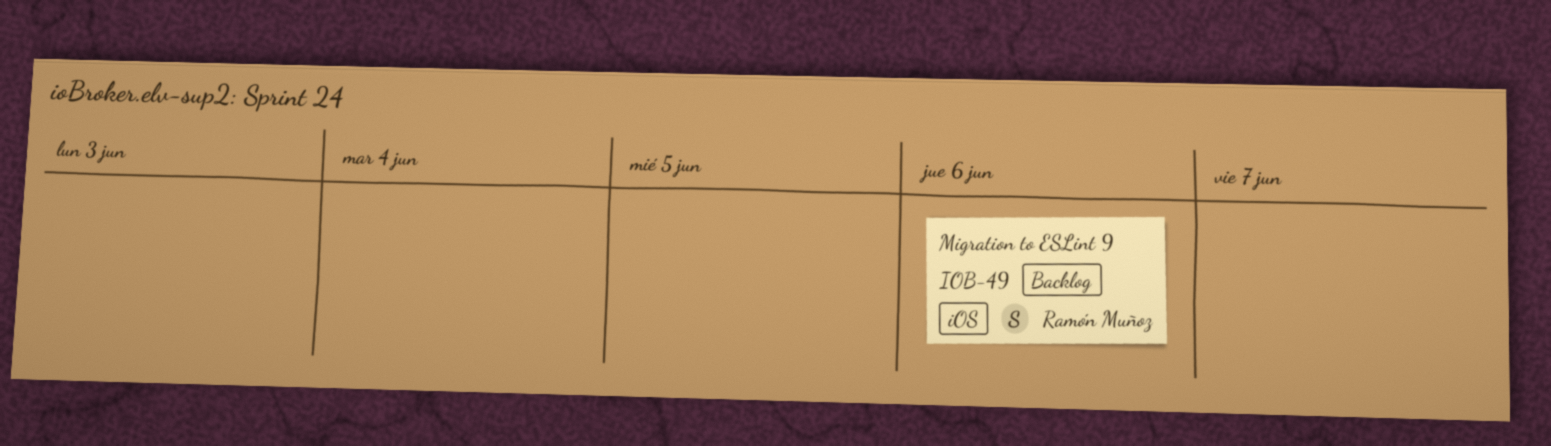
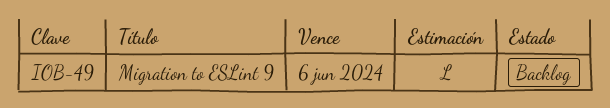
IOB-49, estimate: S -> L

